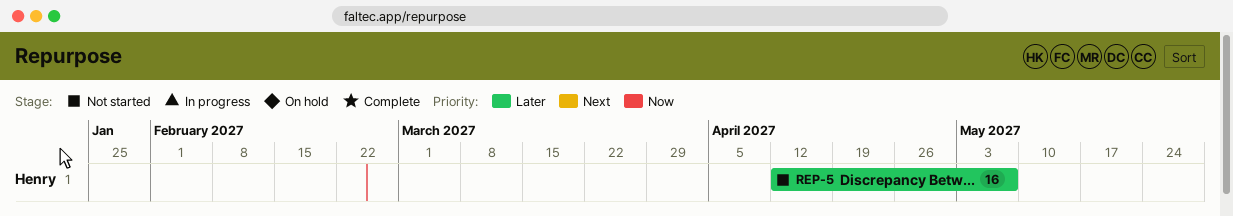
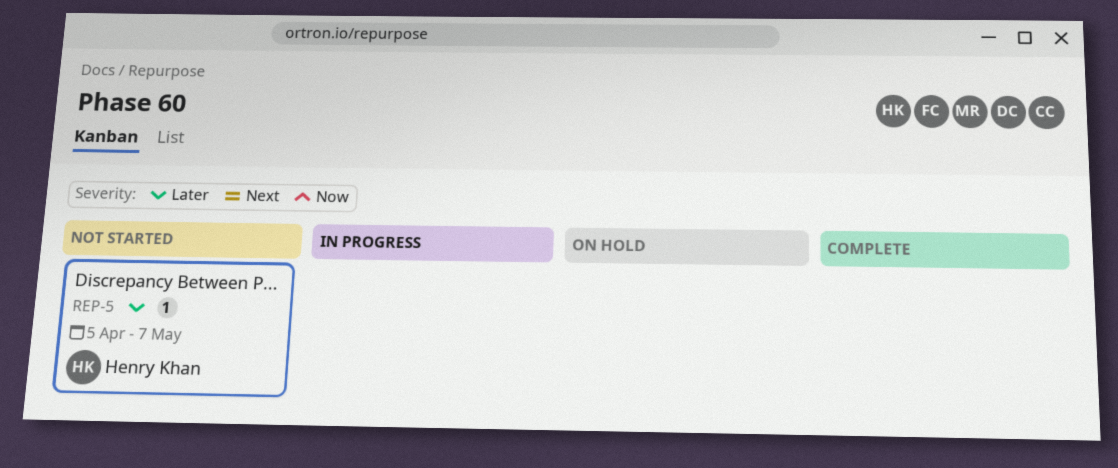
REP-5, estimate: 16 -> 1
REP-5, start: Apr 12 -> Apr 5

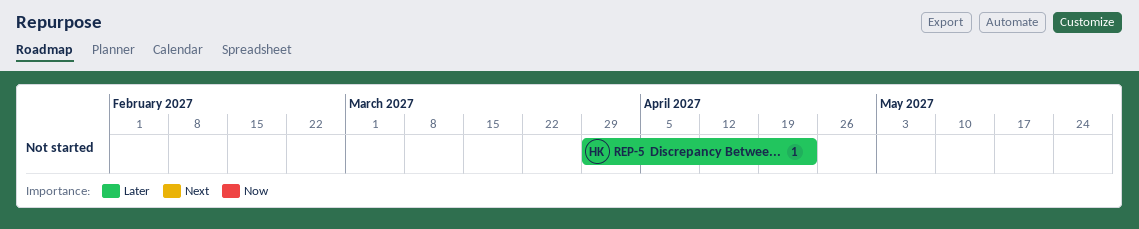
REP-5, start: Apr 5 -> Mar 29
REP-5, due: May 7 -> Apr 23

